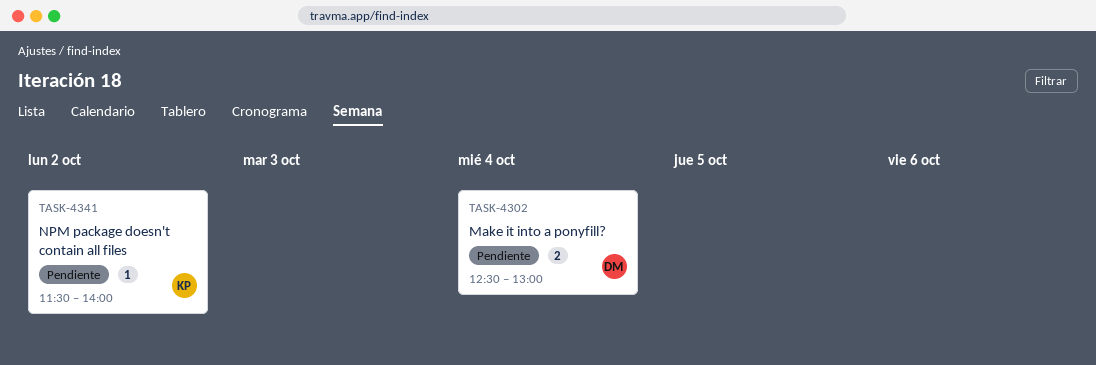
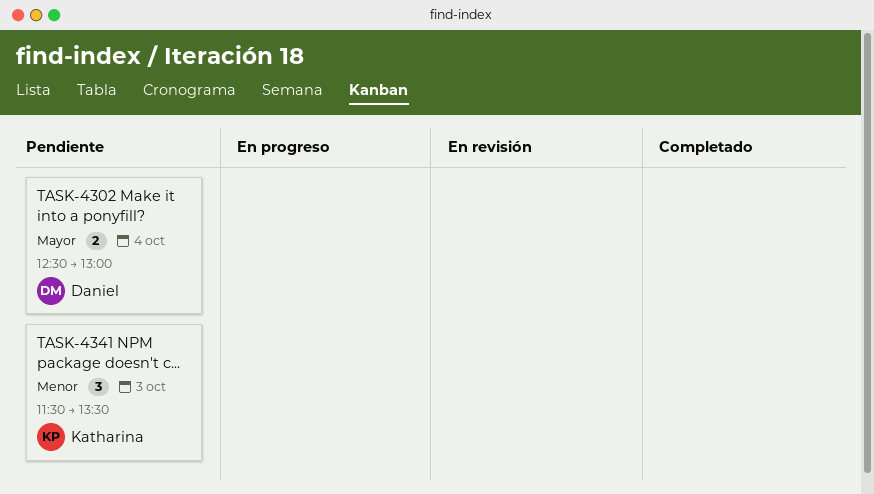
TASK-4341, estimate: 1 -> 3
TASK-4341, day: Oct 2 -> Oct 3
TASK-4341, ends: 14:00 -> 13:30

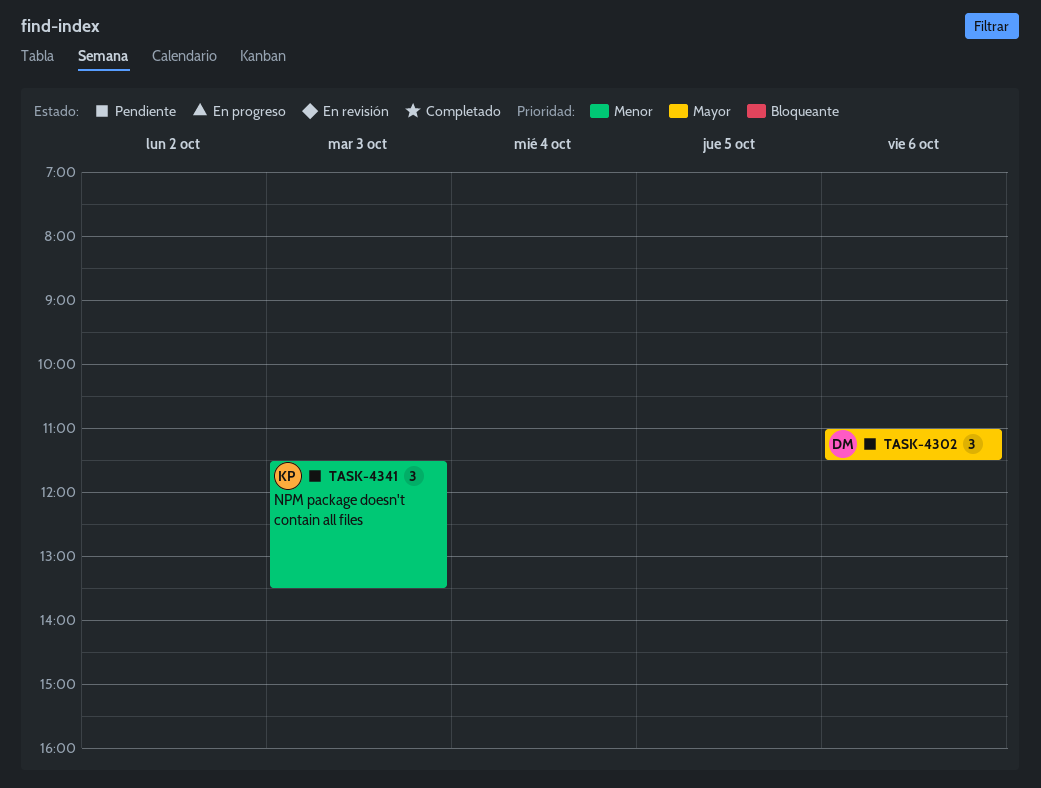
TASK-4302, estimate: 2 -> 3
TASK-4302, day: Oct 4 -> Oct 6
TASK-4302, begins: 12:30 -> 11:00
TASK-4302, ends: 13:00 -> 11:30

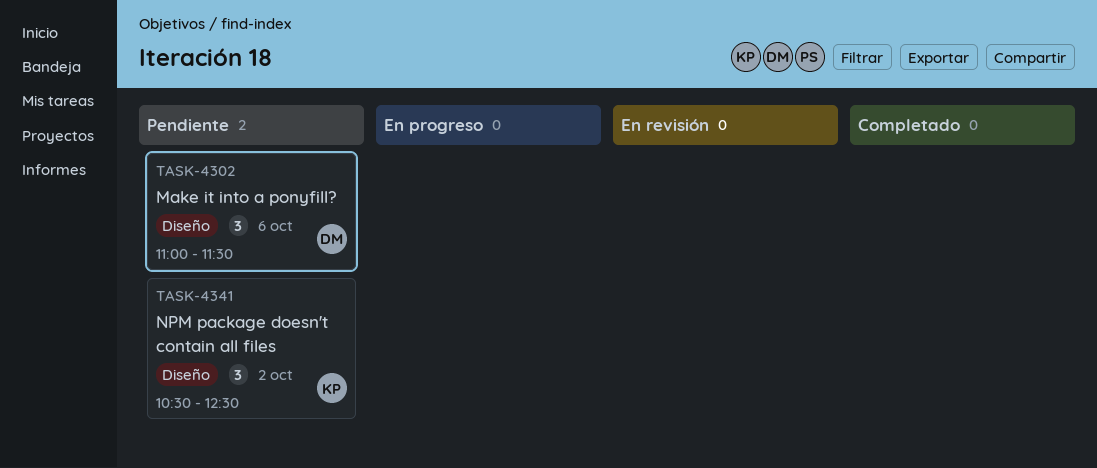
TASK-4341, day: Oct 3 -> Oct 2
TASK-4341, begins: 11:30 -> 10:30
TASK-4341, ends: 13:30 -> 12:30

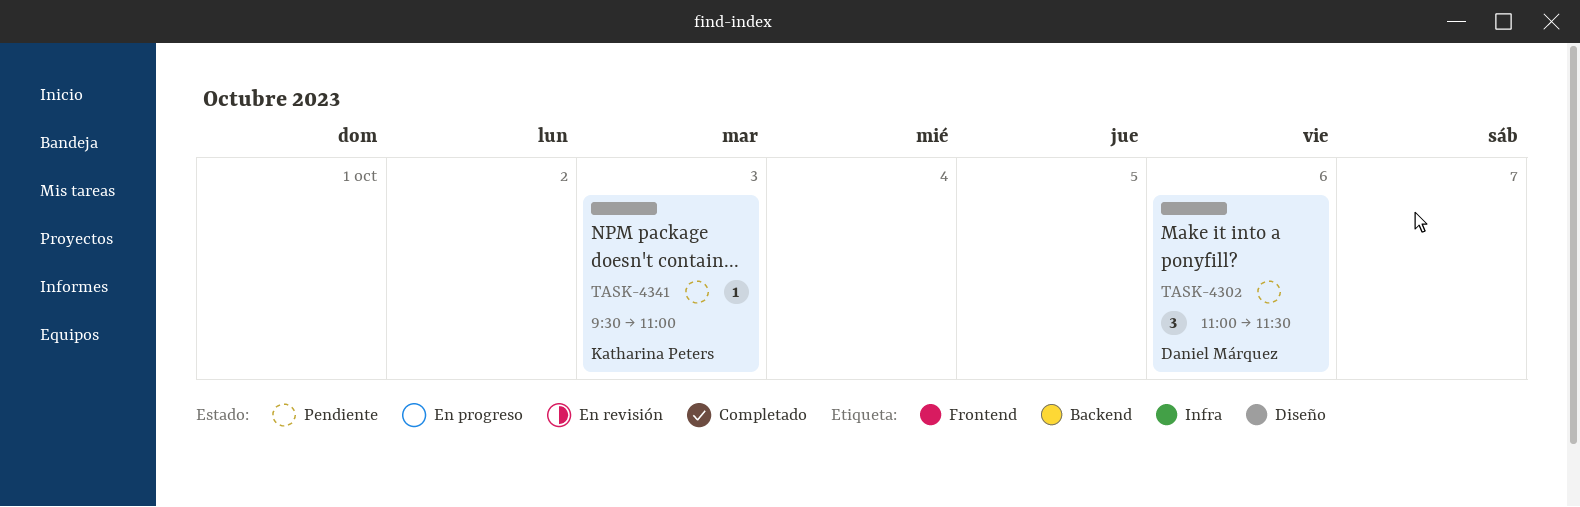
TASK-4341, estimate: 3 -> 1
TASK-4341, day: Oct 2 -> Oct 3
TASK-4341, begins: 10:30 -> 09:30
TASK-4341, ends: 12:30 -> 11:00

